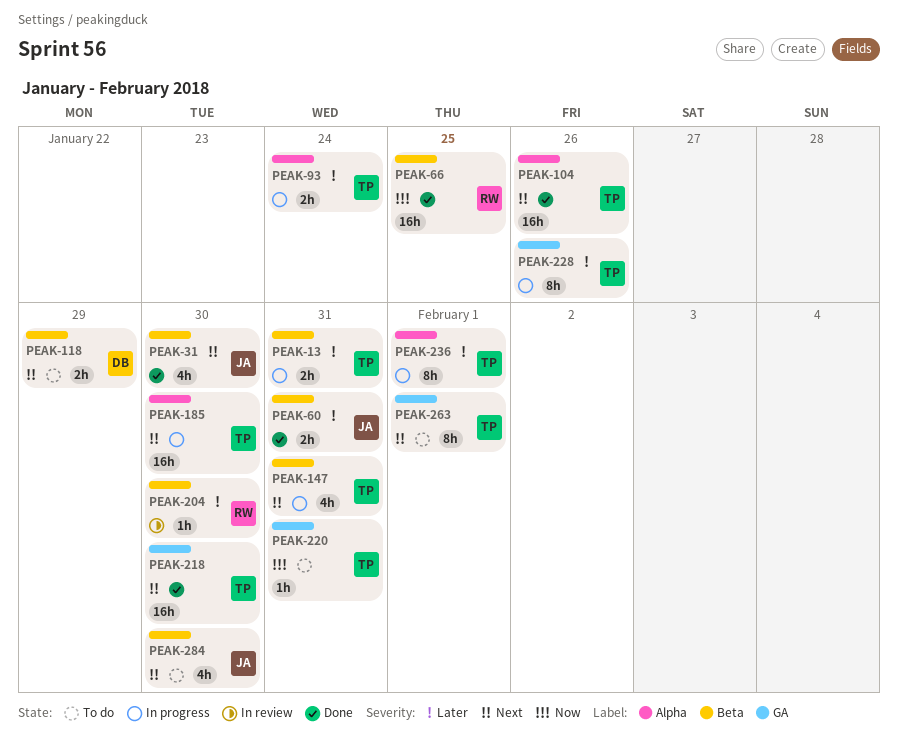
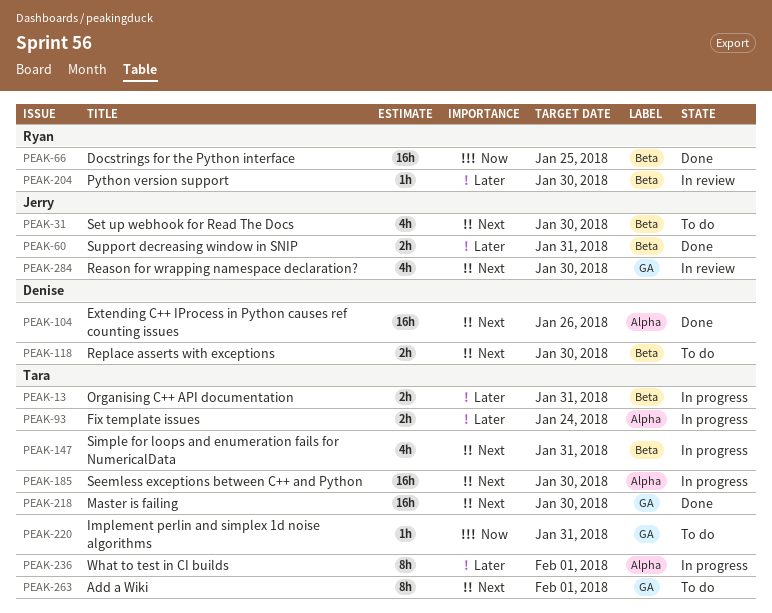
PEAK-31, status: Done -> To do
PEAK-104, owner: Tara -> Denise
PEAK-118, due: Jan 29 -> Jan 30
PEAK-228: present -> none
PEAK-284, status: To do -> In review
PEAK-284, label: Beta -> GA

